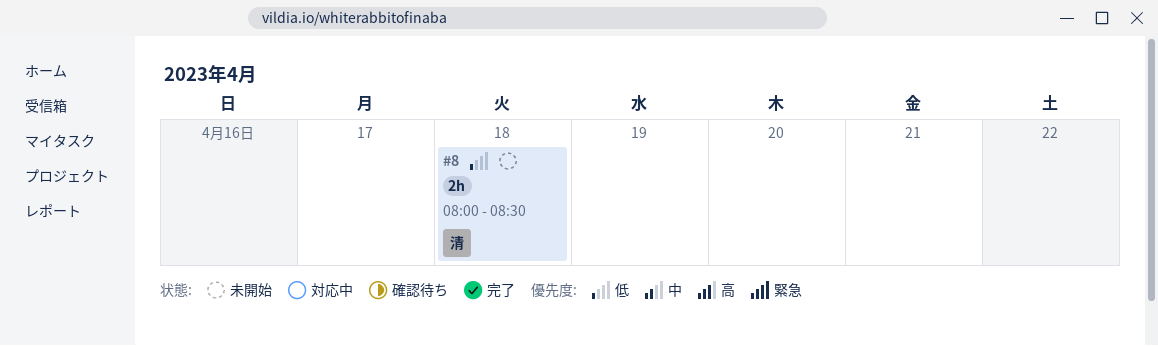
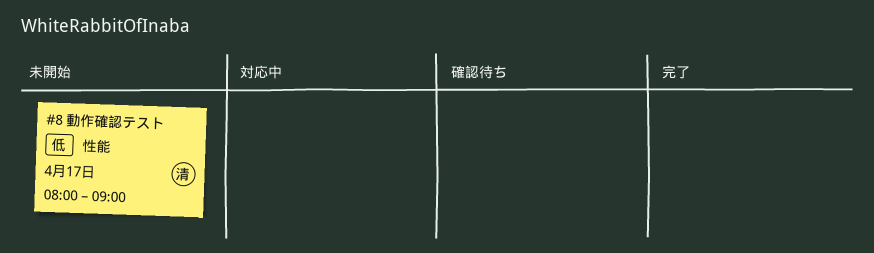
#8, day: Apr 18 -> Apr 17
#8, ends: 08:30 -> 09:00

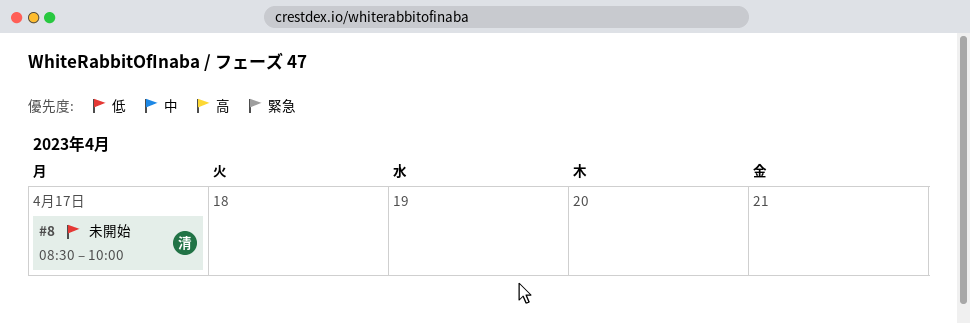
#8, begins: 08:00 -> 08:30
#8, ends: 09:00 -> 10:00

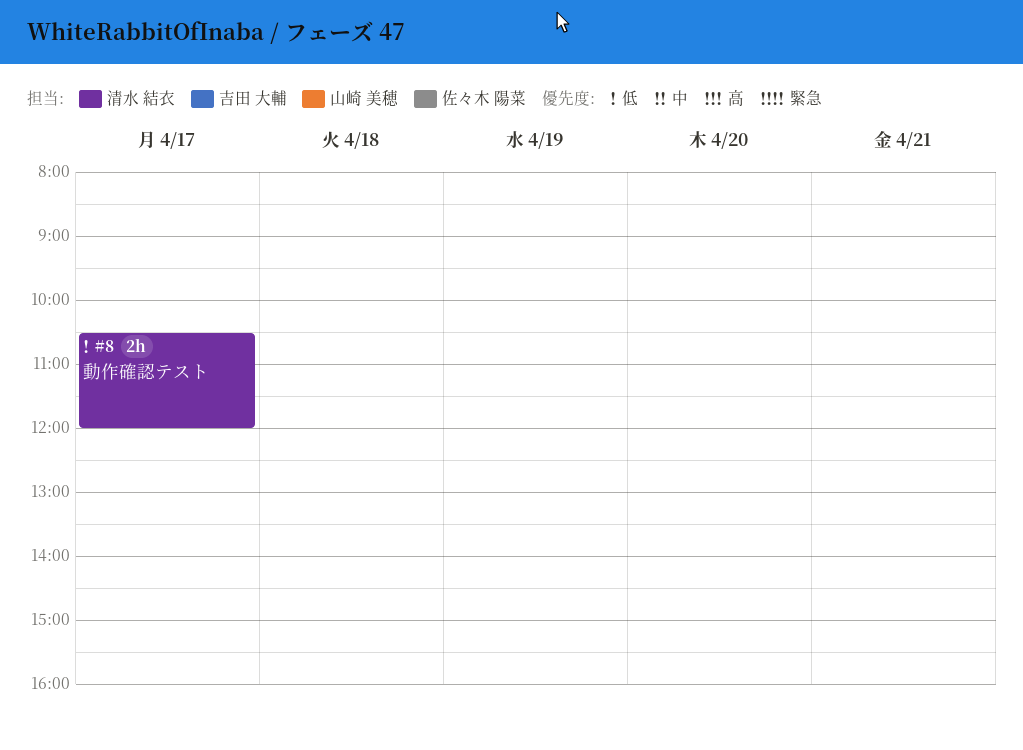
#8, begins: 08:30 -> 10:30
#8, ends: 10:00 -> 12:00

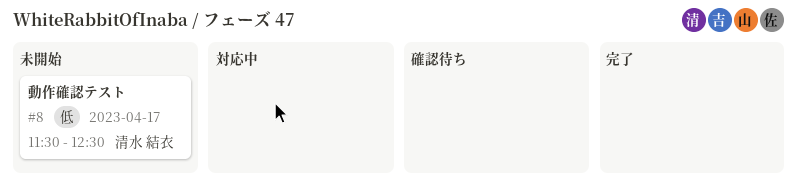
#8, begins: 10:30 -> 11:30
#8, ends: 12:00 -> 12:30

